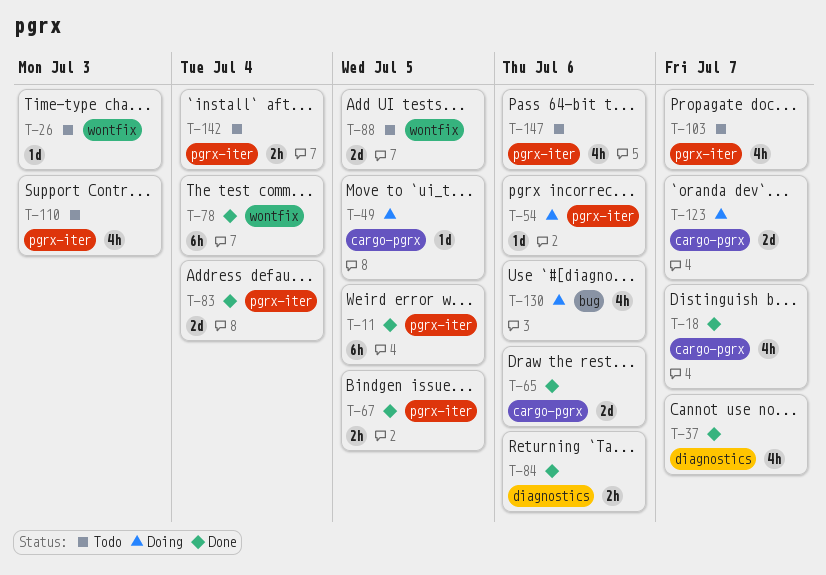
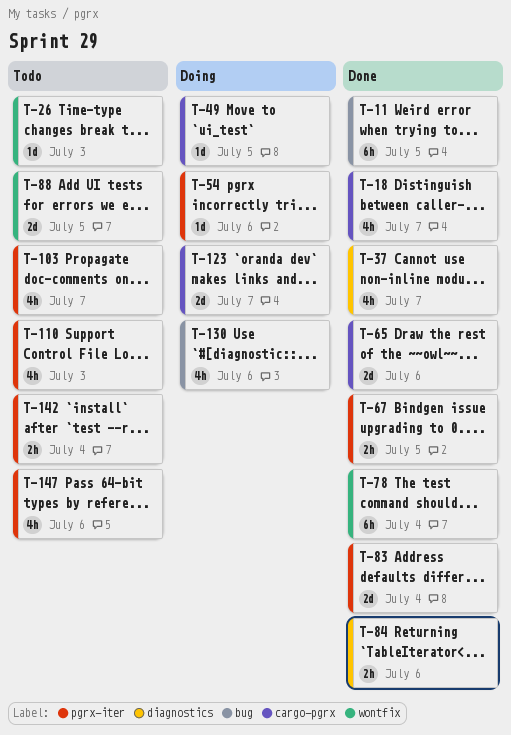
T-11, label: pgrx-iter -> bug

